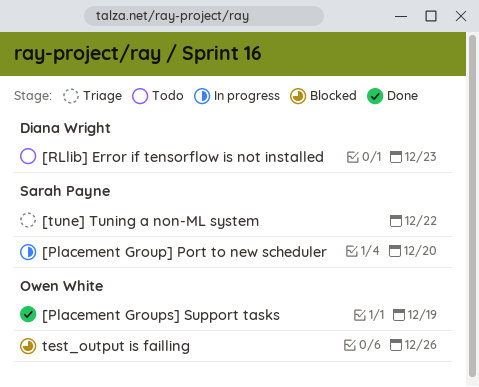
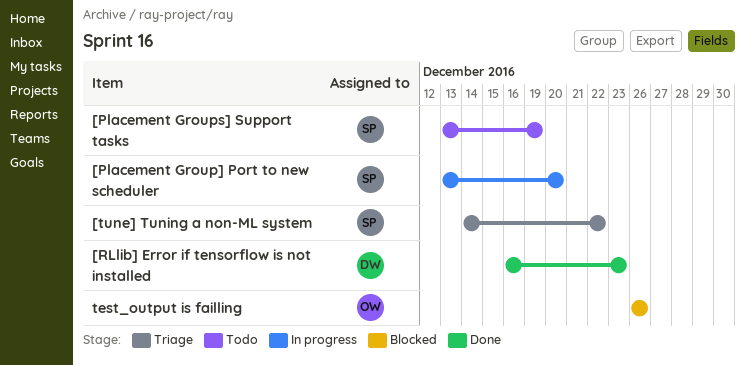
[Placement Groups] Support tasks, status: Done -> Todo
[Placement Groups] Support tasks, owner: Owen White -> Sarah Payne
[RLlib] Error if tensorflow is not installed, status: Todo -> Done

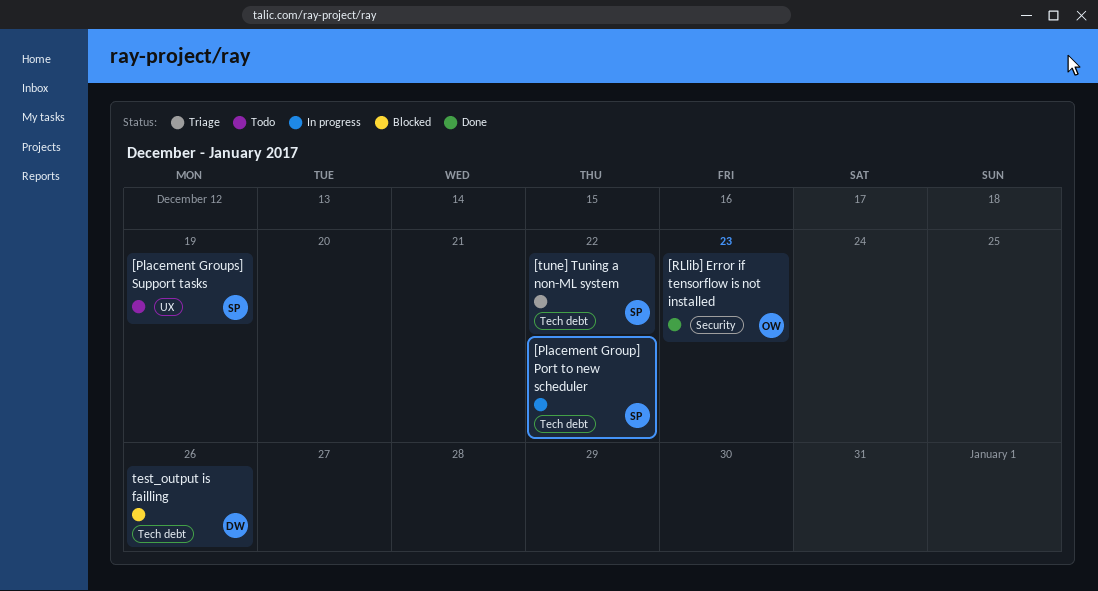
[Placement Group] Port to new scheduler, due: Dec 20 -> Dec 22
[RLlib] Error if tensorflow is not installed, owner: DW -> OW
test_output is failling, owner: OW -> DW

